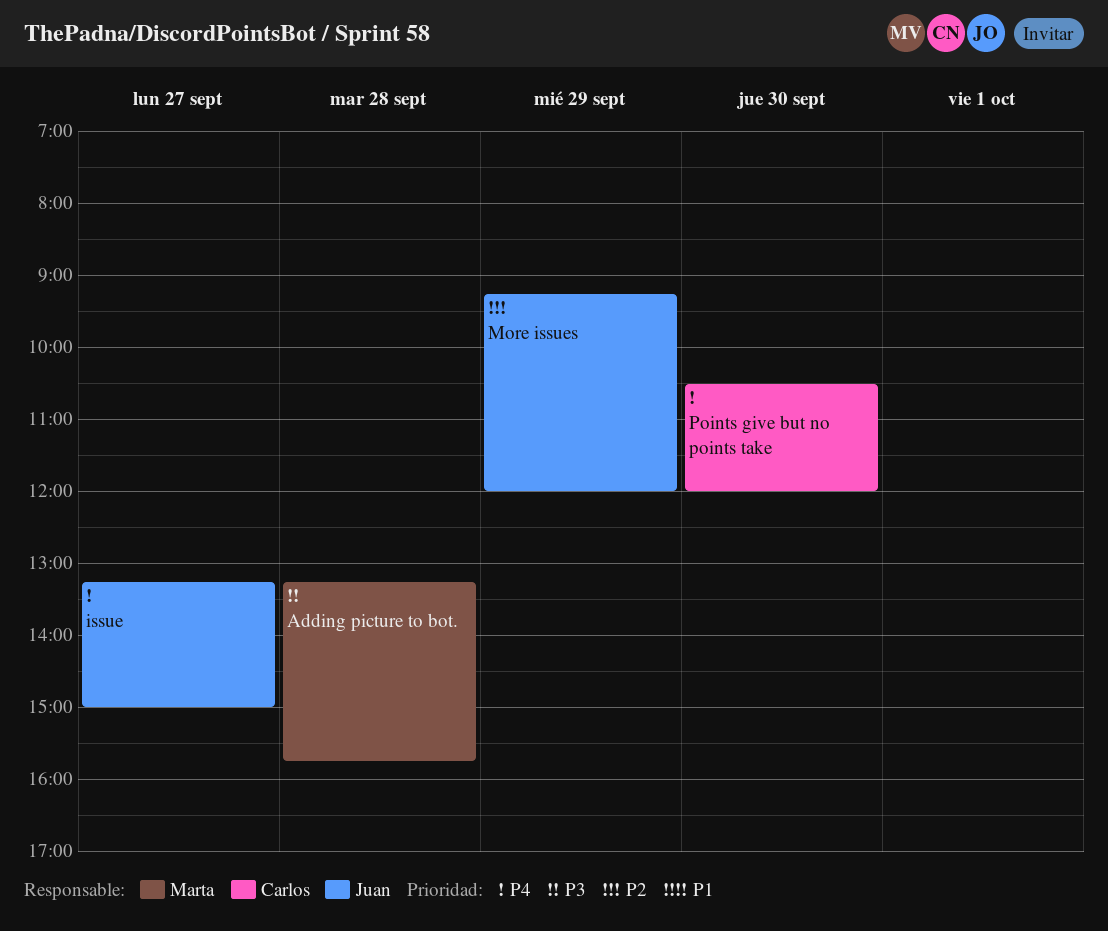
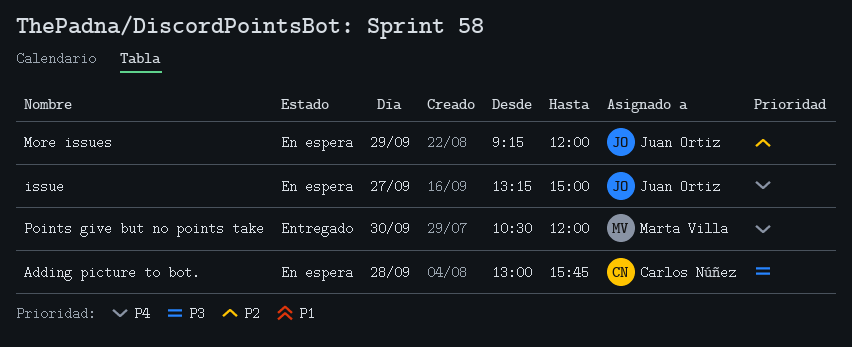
Adding picture to bot., owner: Marta Villa -> Carlos Núñez
Adding picture to bot., begins: 13:15 -> 13:00
Points give but no points take, owner: Carlos Núñez -> Marta Villa

